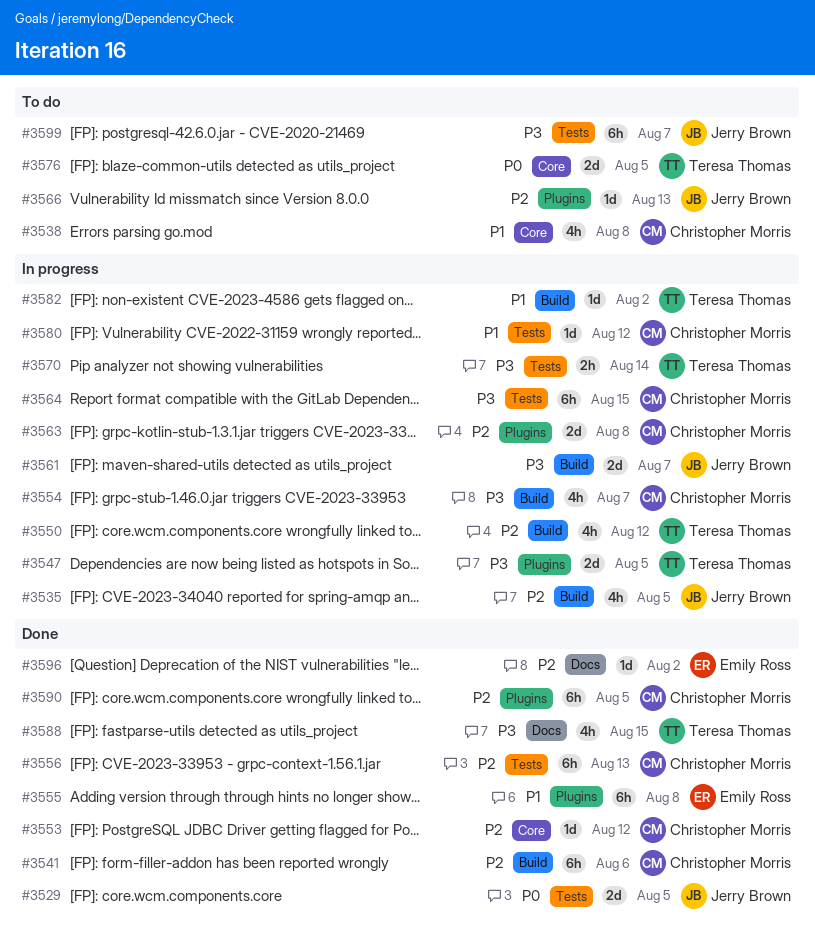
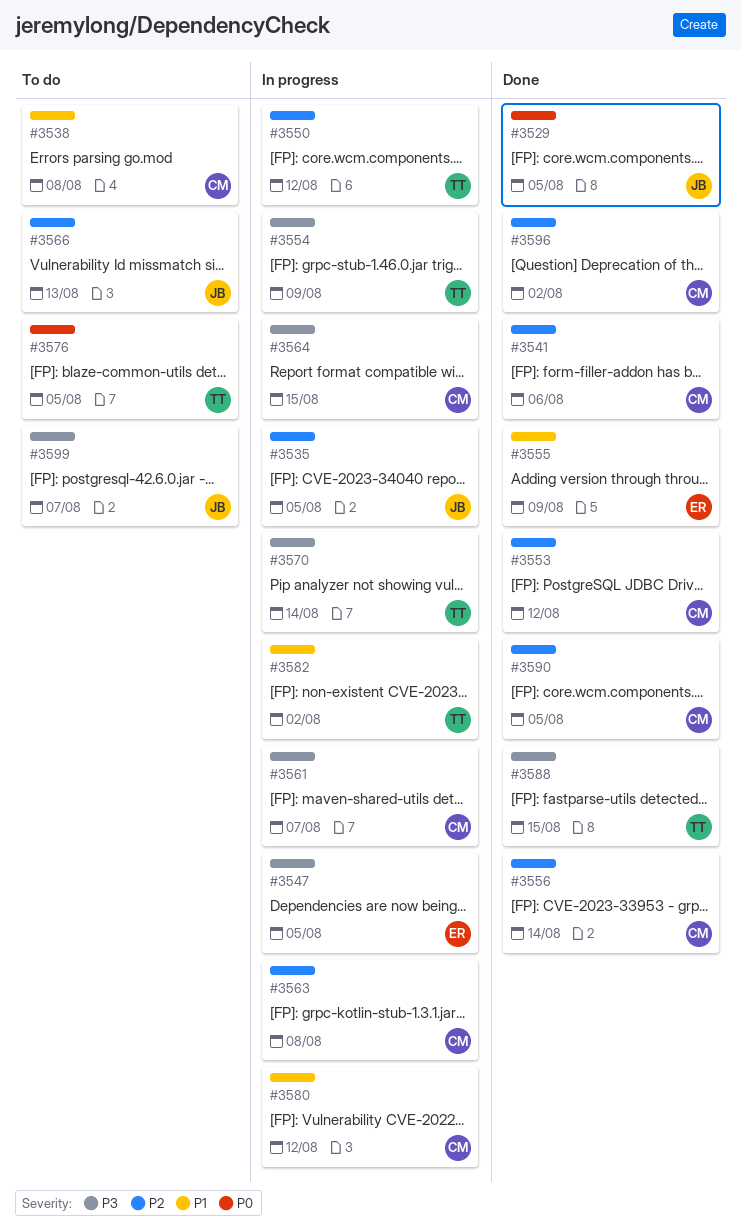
#3547, owner: Teresa Thomas -> Emily Ross
#3554, owner: Christopher Morris -> Teresa Thomas
#3554, due: Aug 7 -> Aug 9
#3555, due: Aug 8 -> Aug 9
#3556, due: Aug 13 -> Aug 14
#3561, owner: Jerry Brown -> Christopher Morris
#3596, owner: Emily Ross -> Christopher Morris

